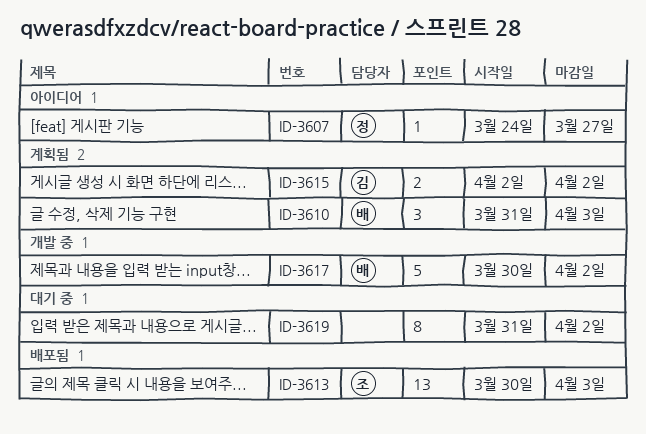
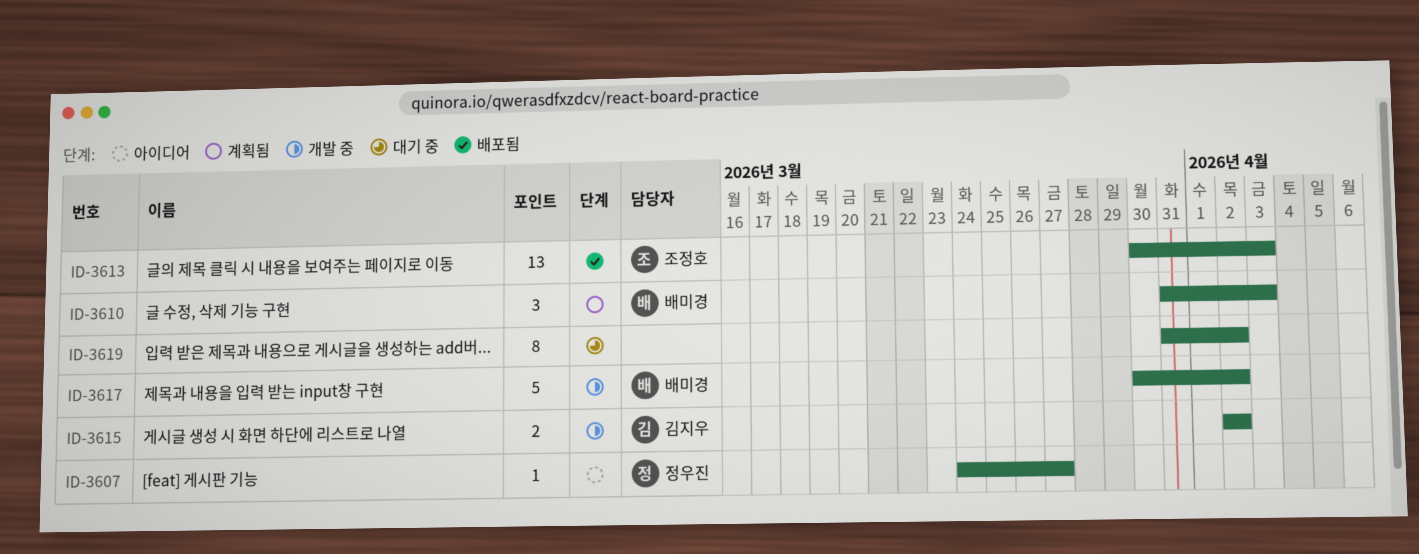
ID-3615, status: 계획됨 -> 개발 중

